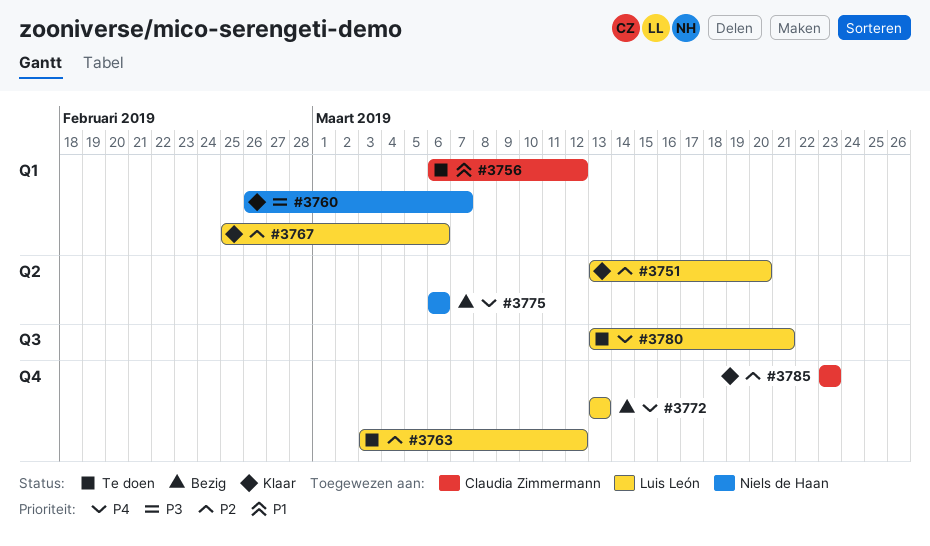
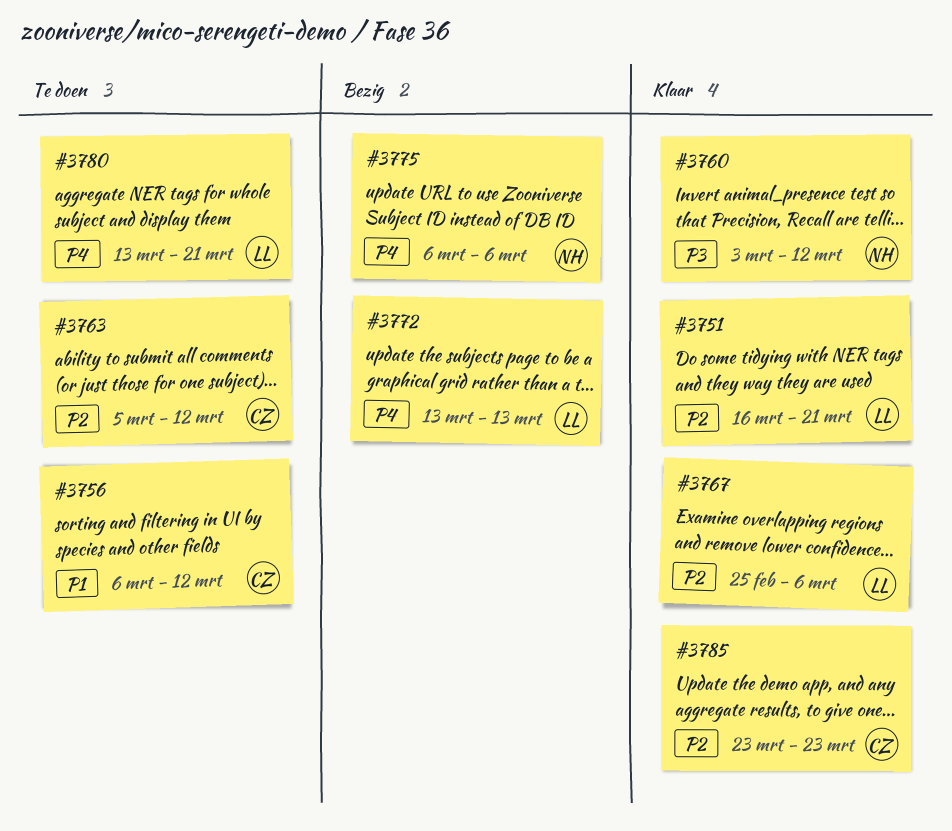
#3751, start: Mar 13 -> Mar 16
#3751, due: Mar 20 -> Mar 21
#3760, start: Feb 26 -> Mar 3
#3760, due: Mar 7 -> Mar 12
#3763, owner: Luis León -> Claudia Zimmermann
#3763, start: Mar 3 -> Mar 5

